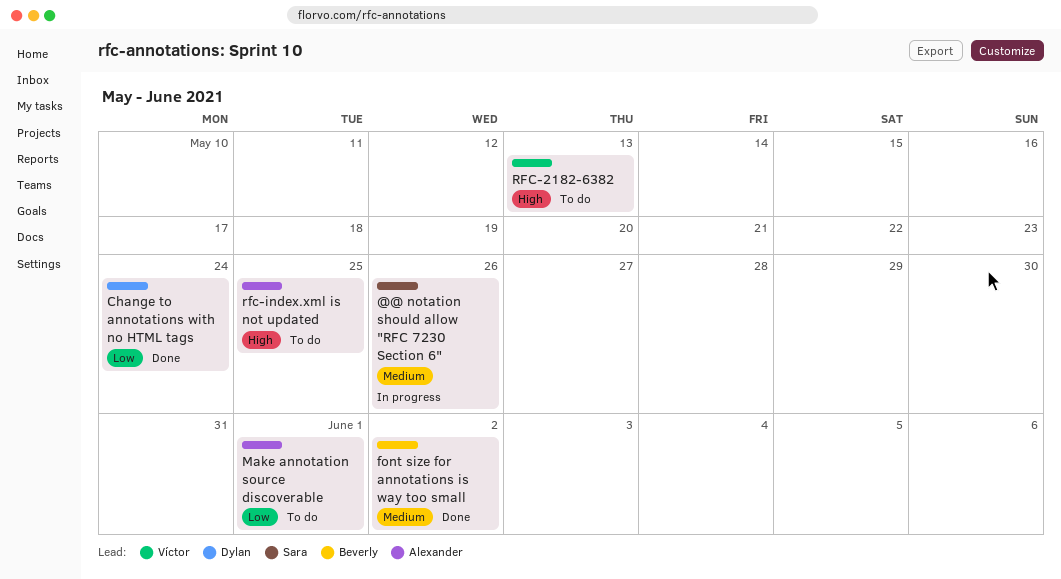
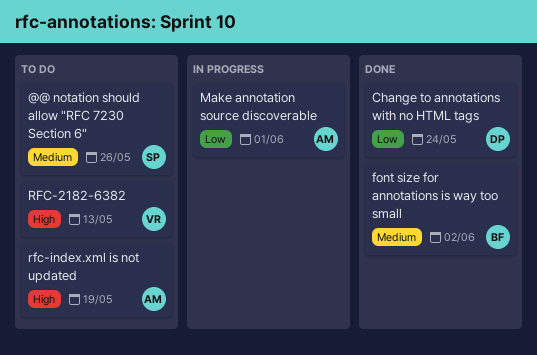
@@ notation should allow "RFC 7230 Section 6", status: In progress -> To do
Make annotation source discoverable, status: To do -> In progress
rfc-index.xml is not updated, due: May 25 -> May 19

